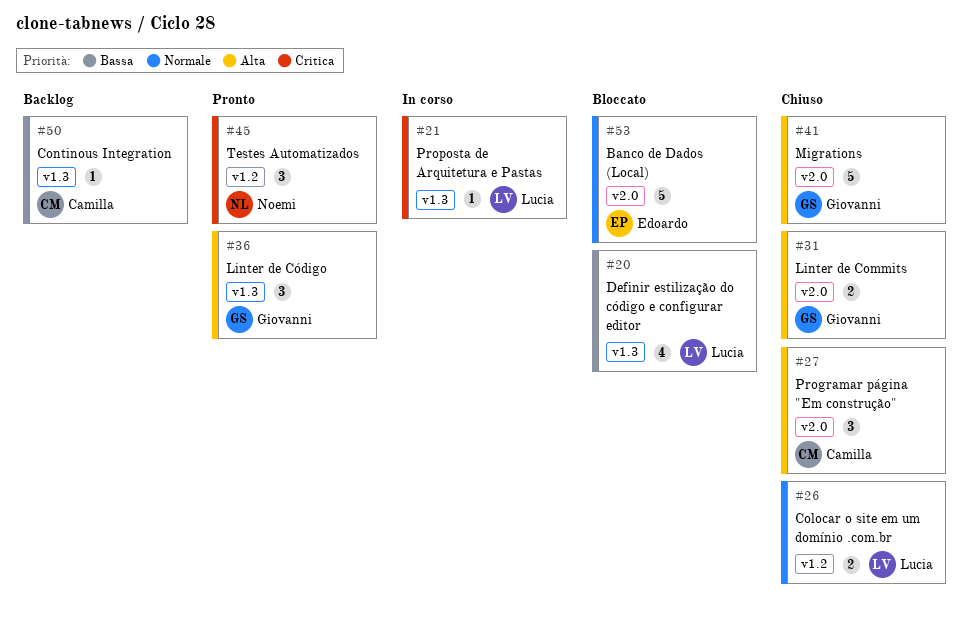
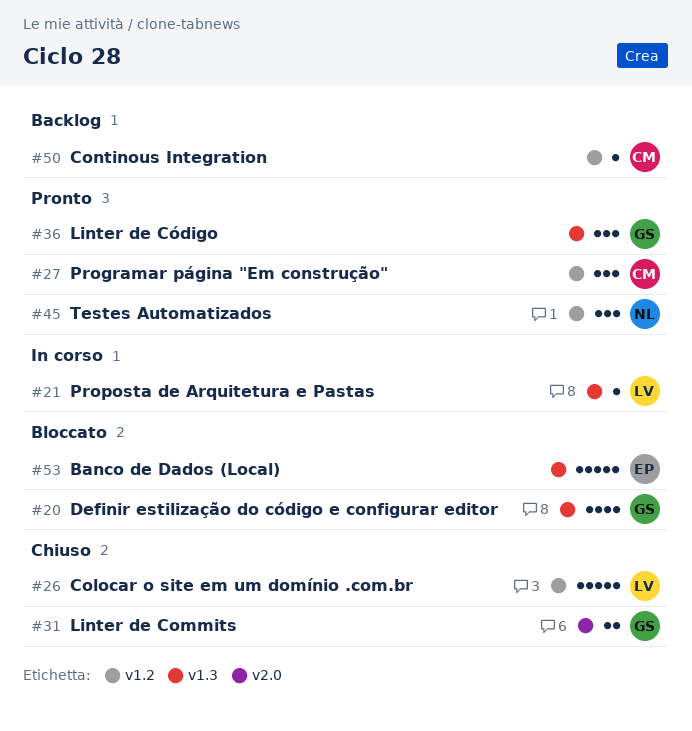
#20, owner: Lucia -> Giovanni
#26, estimate: 2 -> 5
#27, status: Chiuso -> Pronto
#27, label: v2.0 -> v1.2
#41: present -> none
#50, label: v1.3 -> v1.2
#53, label: v2.0 -> v1.3

